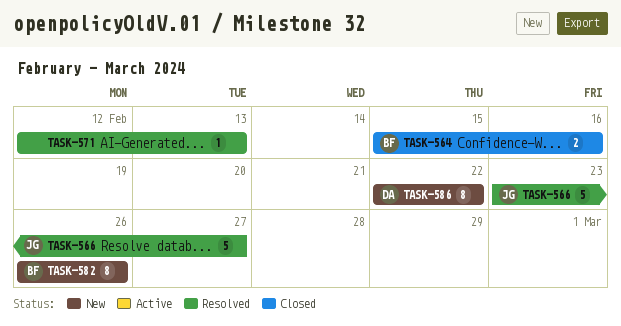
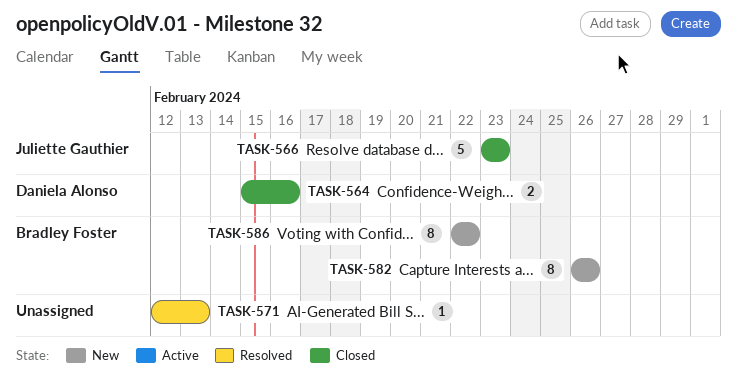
TASK-564, owner: Bradley Foster -> Daniela Alonso
TASK-566, status: Resolved -> Closed
TASK-566, due: Feb 27 -> Feb 23
TASK-586, owner: Daniela Alonso -> Bradley Foster

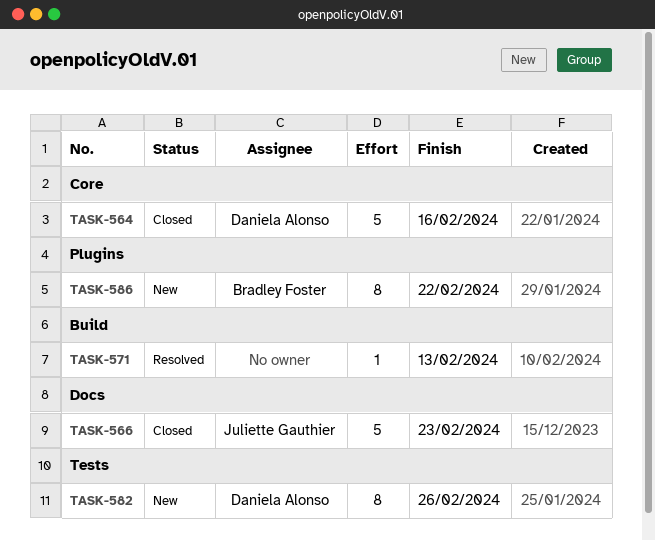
TASK-564, estimate: 2 -> 5
TASK-582, owner: Bradley Foster -> Daniela Alonso

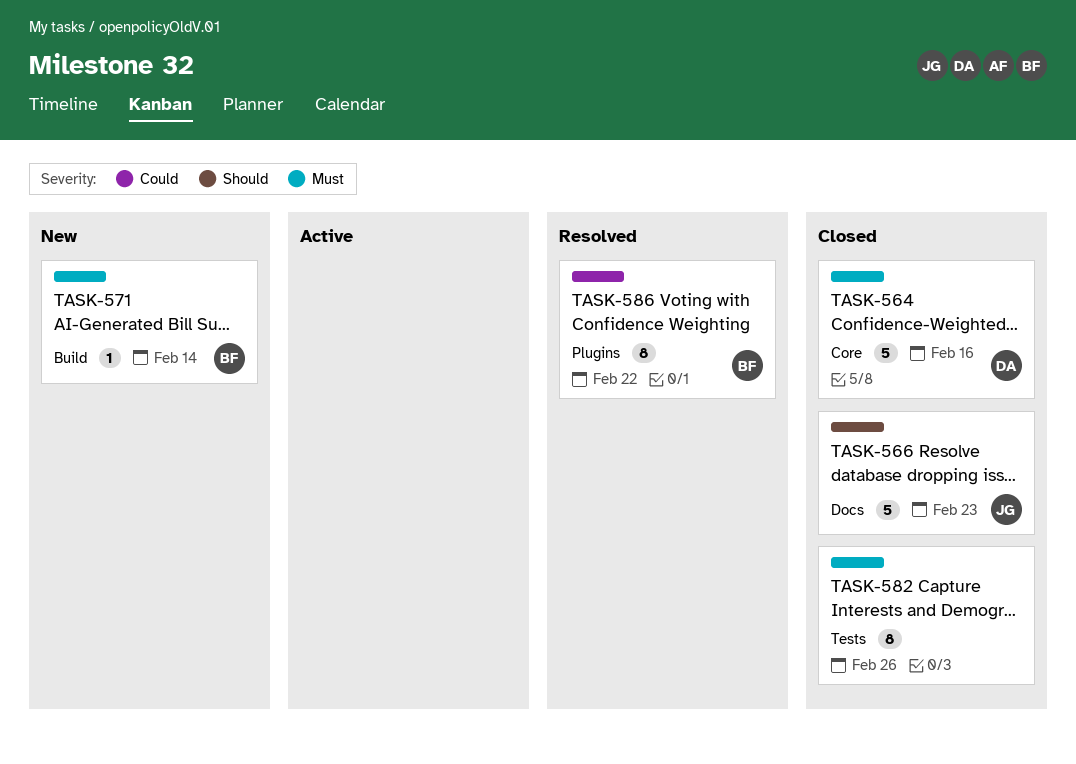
TASK-571, status: Resolved -> New
TASK-571, owner: none -> Bradley Foster
TASK-571, due: Feb 13 -> Feb 14
TASK-582, status: New -> Closed
TASK-582, owner: Daniela Alonso -> none
TASK-586, status: New -> Resolved

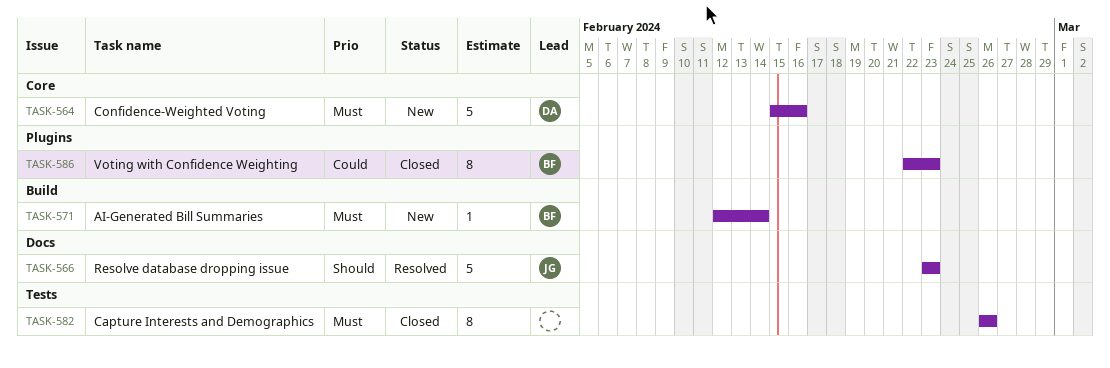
TASK-564, status: Closed -> New
TASK-566, status: Closed -> Resolved
TASK-586, status: Resolved -> Closed
TASK-586, due: Feb 22 -> Feb 23

